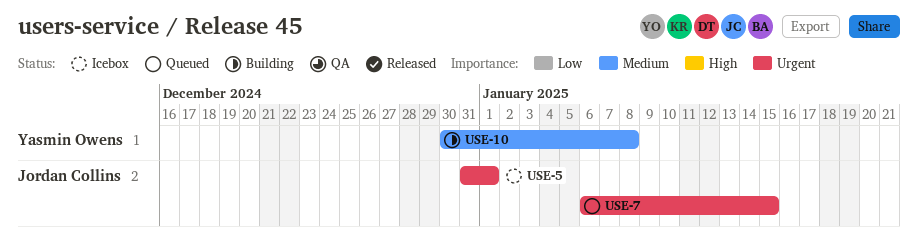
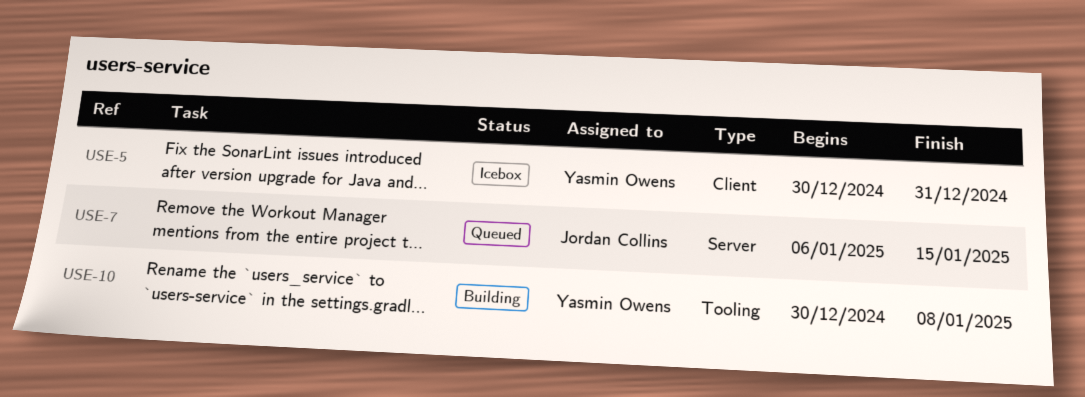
USE-5, owner: Jordan Collins -> Yasmin Owens
USE-5, start: Dec 31 -> Dec 30
USE-5, due: Jan 1 -> Dec 31

